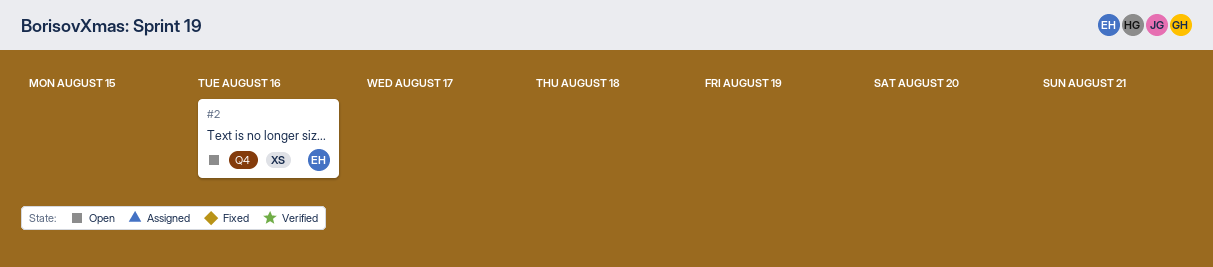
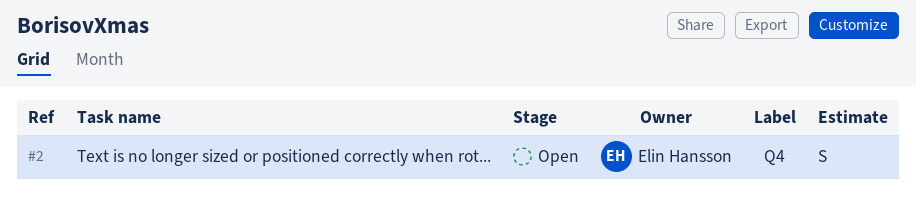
#2, estimate: XS -> S

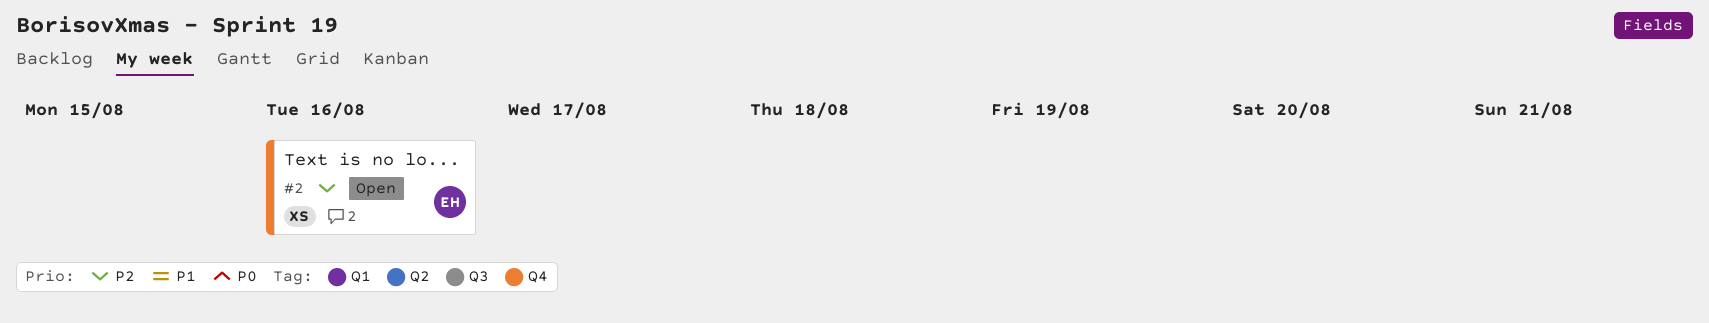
#2, estimate: S -> XS

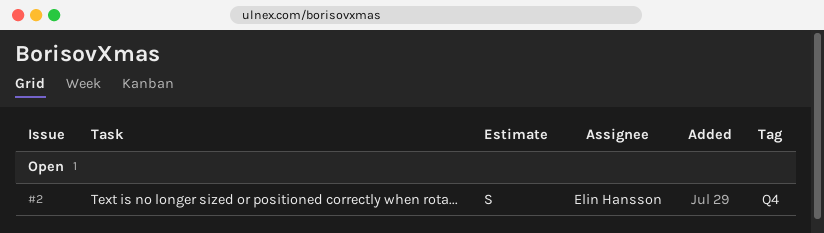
#2, estimate: XS -> S

